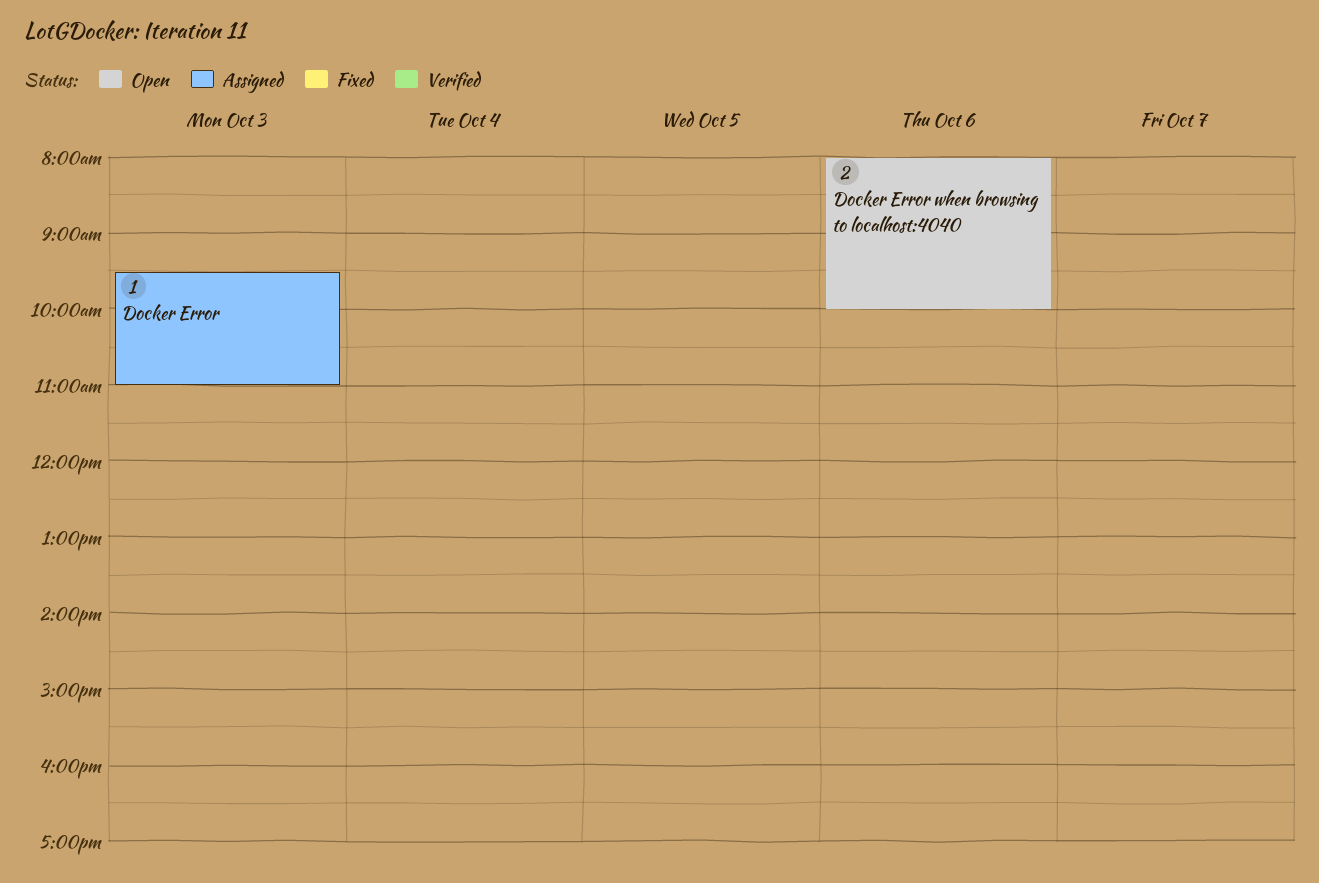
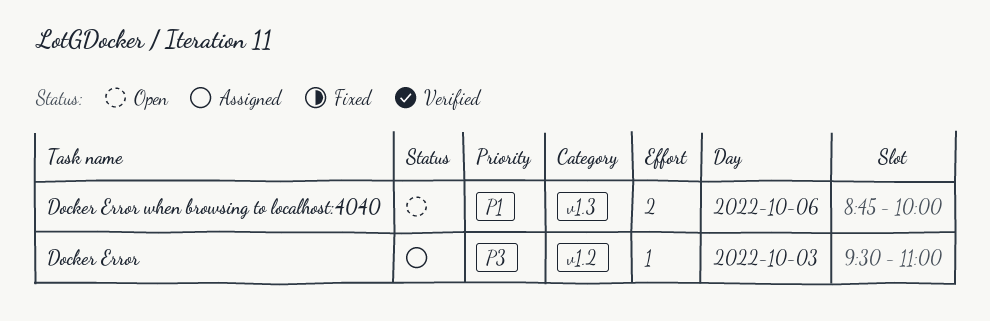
Docker Error when browsing to localhost:4040, begins: 08:00 -> 08:45

